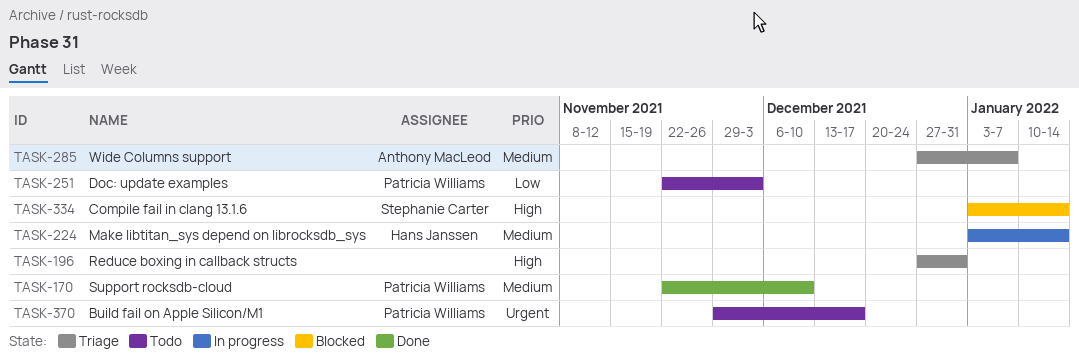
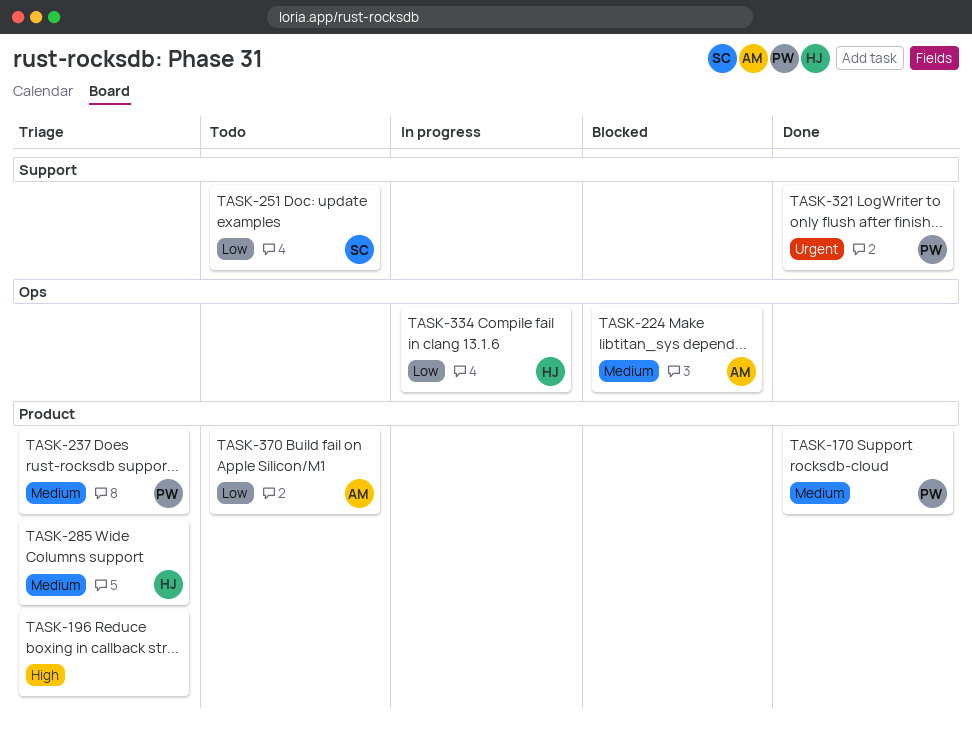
TASK-224, status: In progress -> Blocked
TASK-224, owner: Hans Janssen -> Anthony MacLeod
TASK-237: none -> present
TASK-251, owner: Patricia Williams -> Stephanie Carter
TASK-285, owner: Anthony MacLeod -> Hans Janssen
TASK-321: none -> present
TASK-334, status: Blocked -> In progress
TASK-334, owner: Stephanie Carter -> Hans Janssen
TASK-334, priority: High -> Low
TASK-370, owner: Patricia Williams -> Anthony MacLeod
TASK-370, priority: Urgent -> Low

